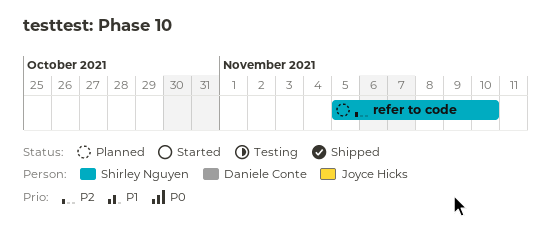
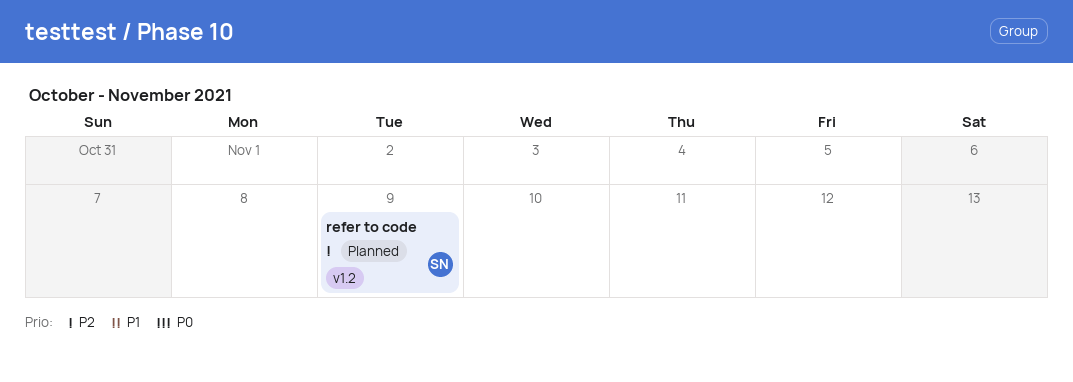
refer to code, due: Nov 10 -> Nov 9

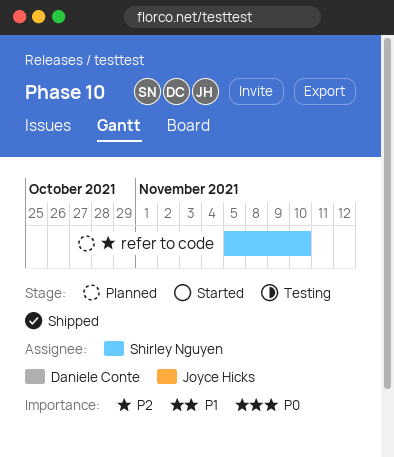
refer to code, due: Nov 9 -> Nov 10

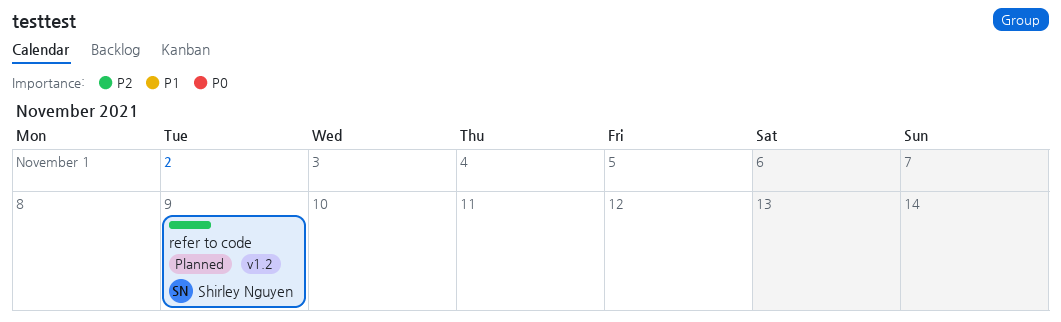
refer to code, due: Nov 10 -> Nov 9

